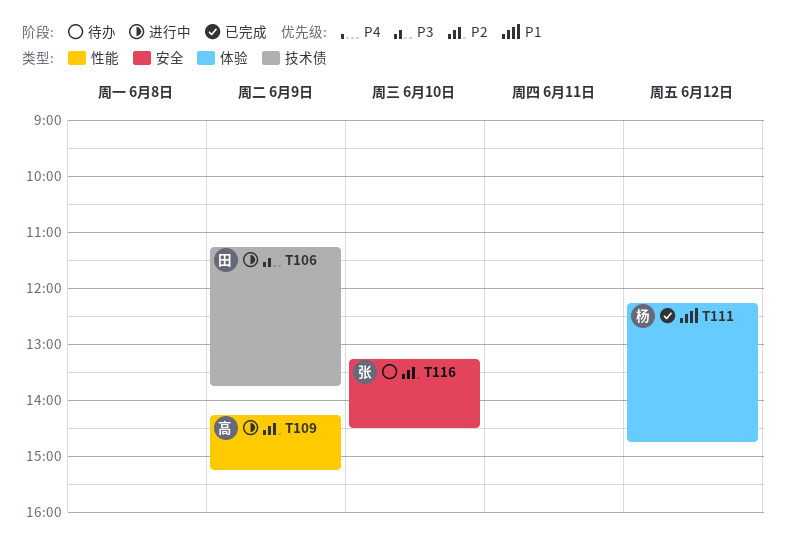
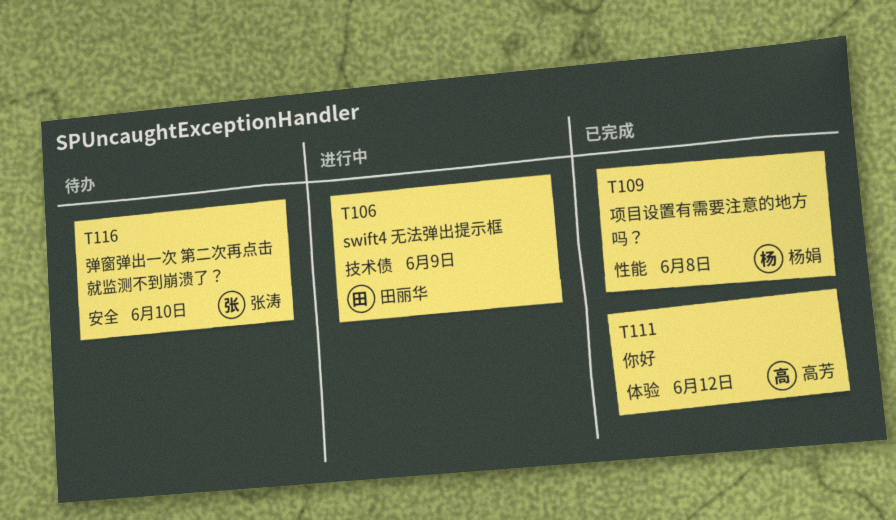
T109, status: 进行中 -> 已完成
T109, owner: 高芳 -> 杨娟
T109, day: Jun 9 -> Jun 8
T111, owner: 杨娟 -> 高芳

